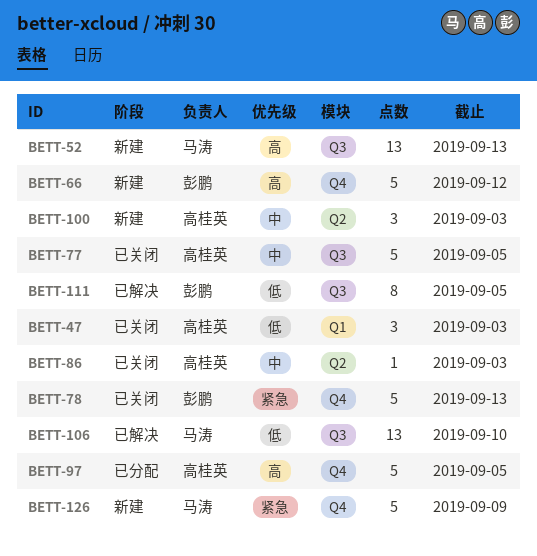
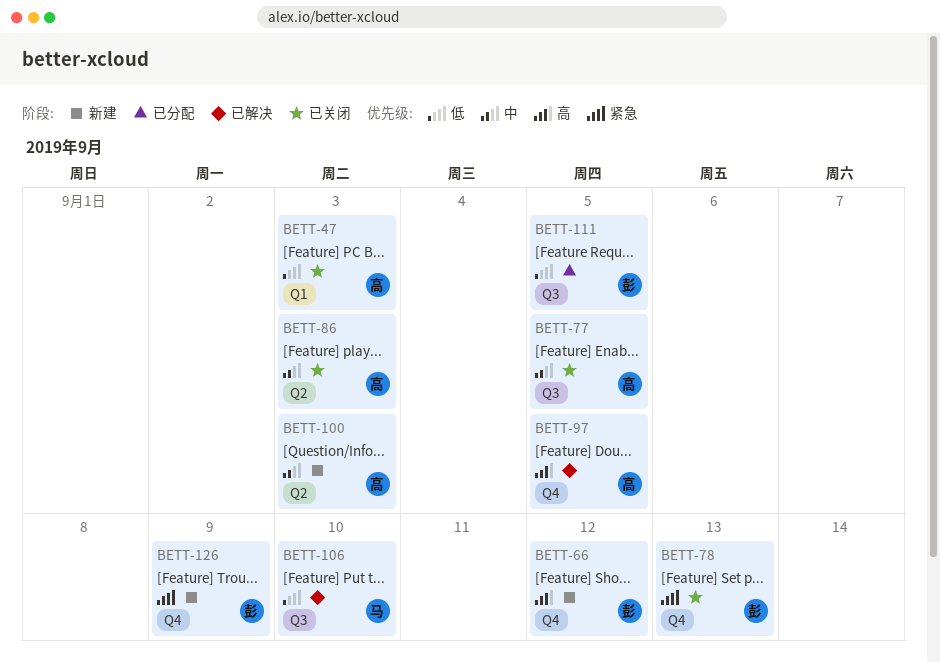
BETT-52: present -> none
BETT-97, status: 已分配 -> 已解决
BETT-111, status: 已解决 -> 已分配
BETT-126, owner: 马涛 -> 彭鹏

